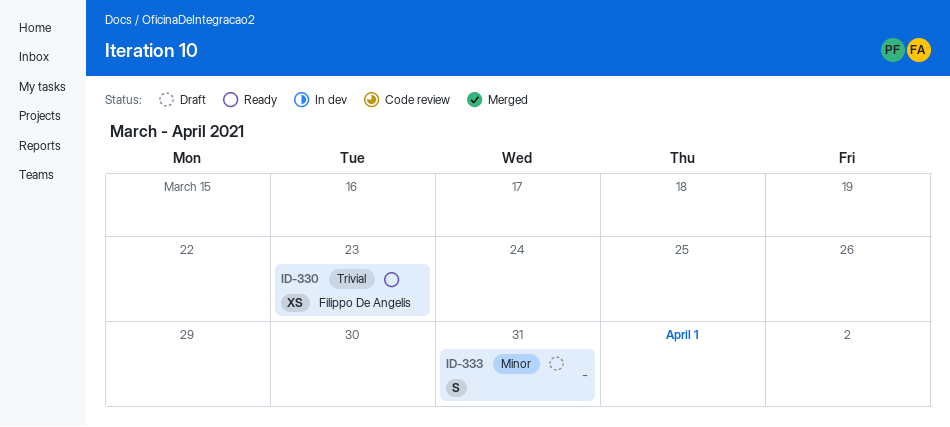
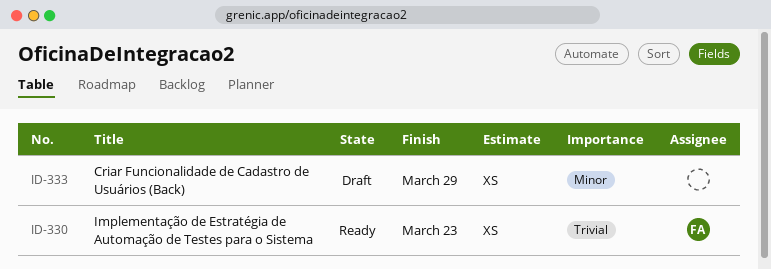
ID-333, estimate: S -> XS
ID-333, due: Mar 31 -> Mar 29

